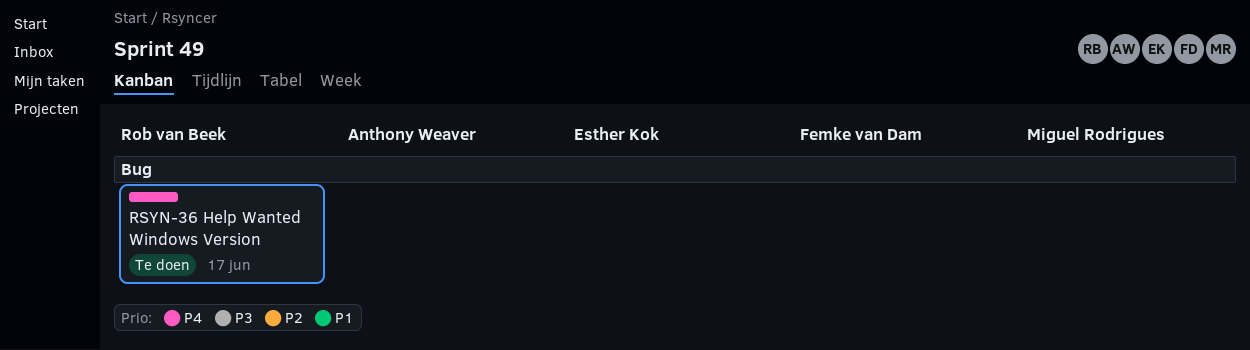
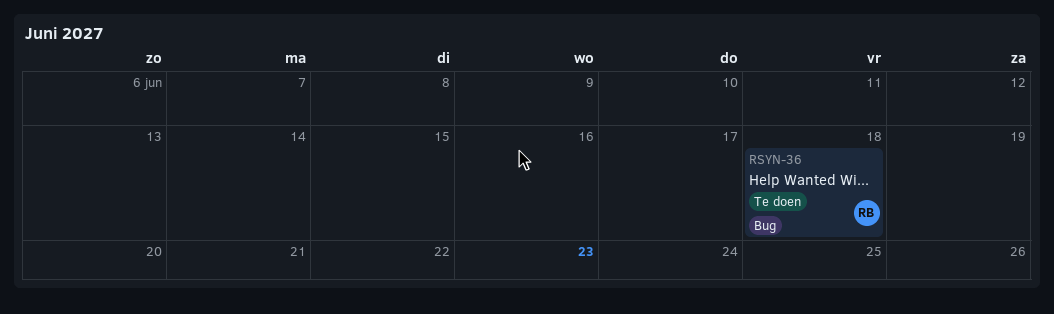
RSYN-36, due: Jun 17 -> Jun 18

